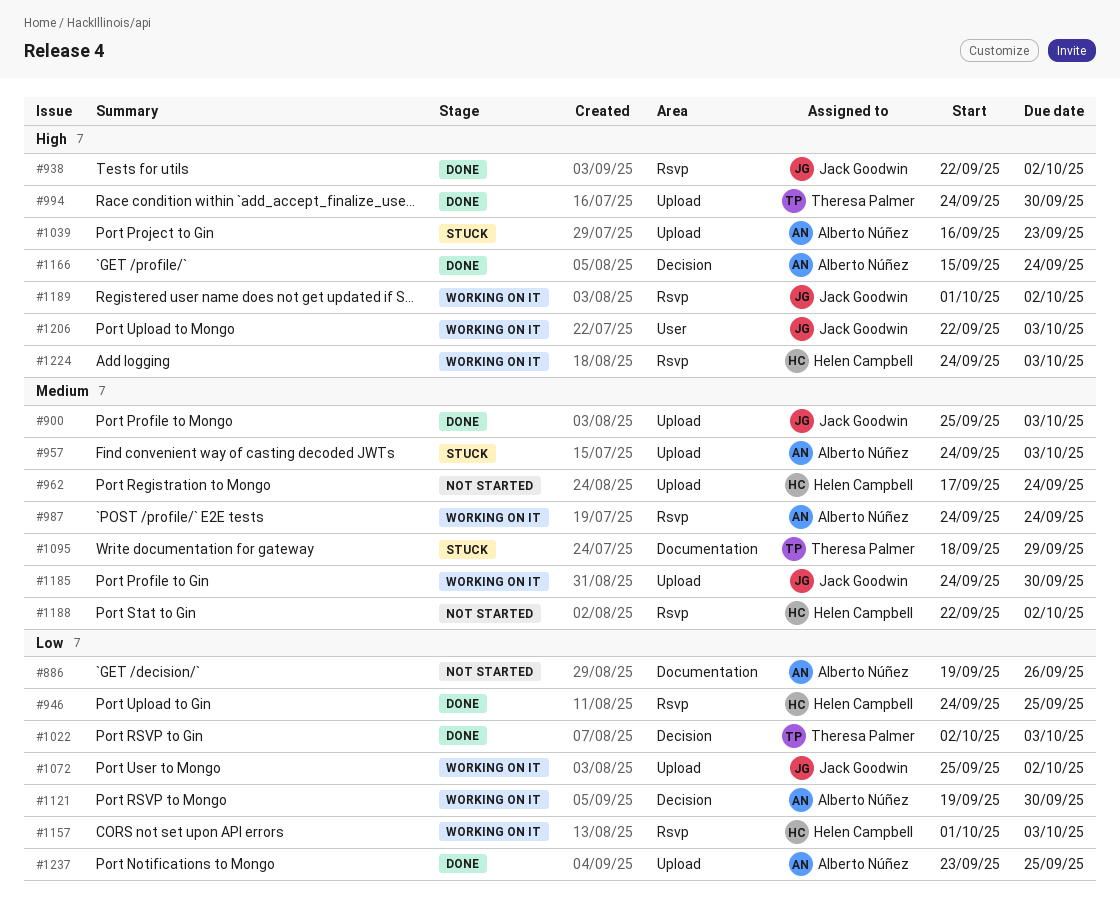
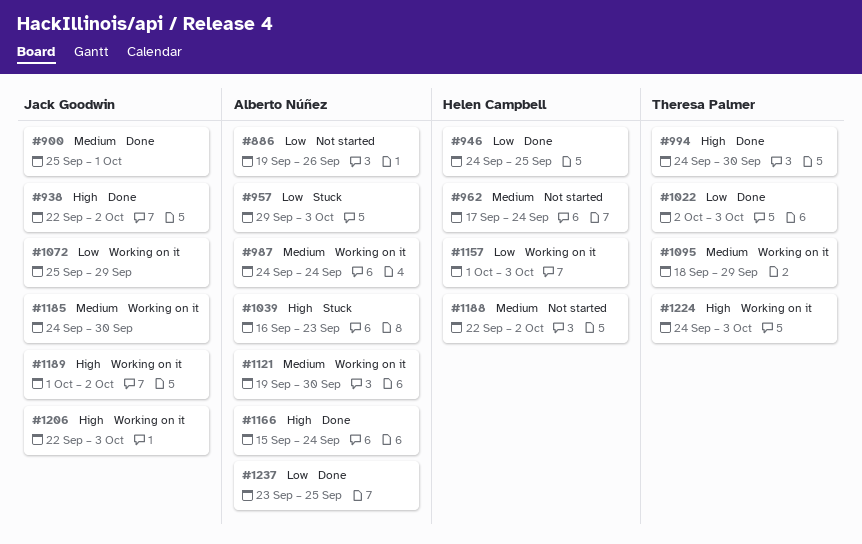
#900, due: Oct 3 -> Oct 1
#957, priority: Medium -> Low
#957, start: Sep 24 -> Sep 29
#1072, due: Oct 2 -> Sep 29
#1095, status: Stuck -> Working on it
#1121, priority: Low -> Medium
#1224, owner: Helen Campbell -> Theresa Palmer

